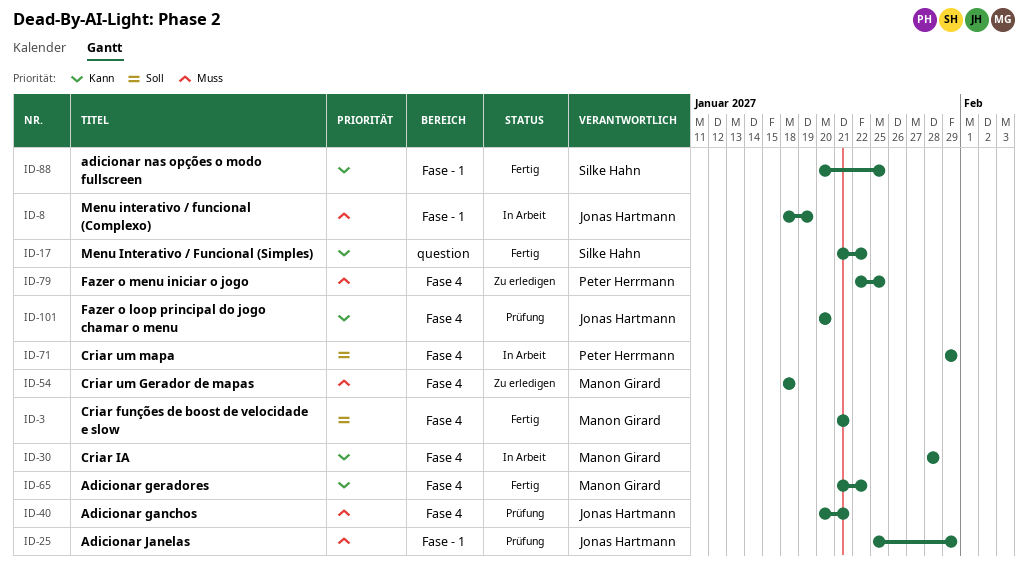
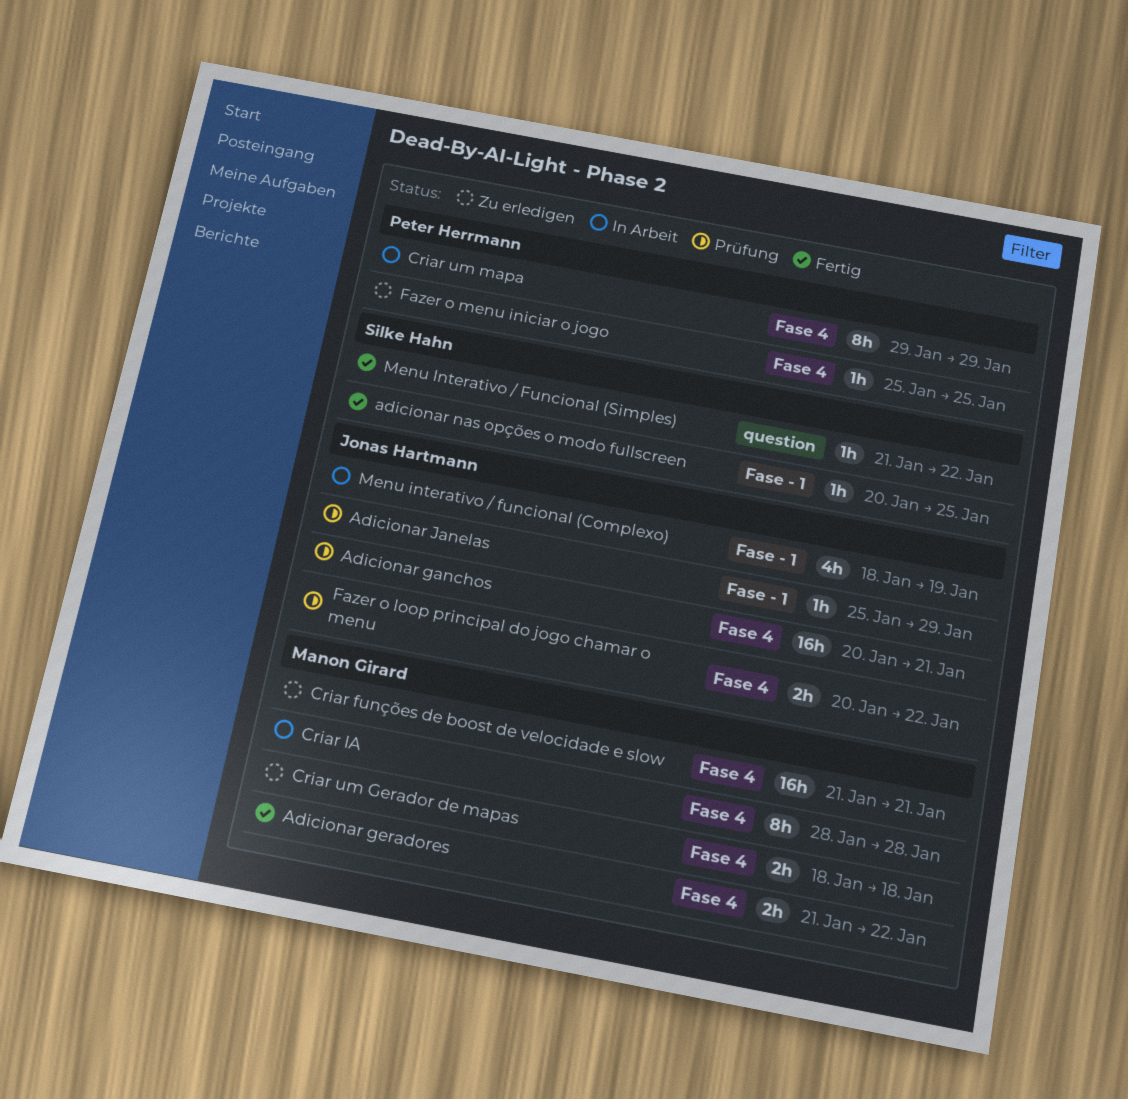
Criar funções de boost de velocidade e slow, status: Fertig -> Zu erledigen
Fazer o loop principal do jogo chamar o menu, due: Jan 20 -> Jan 22
Fazer o menu iniciar o jogo, start: Jan 22 -> Jan 25

